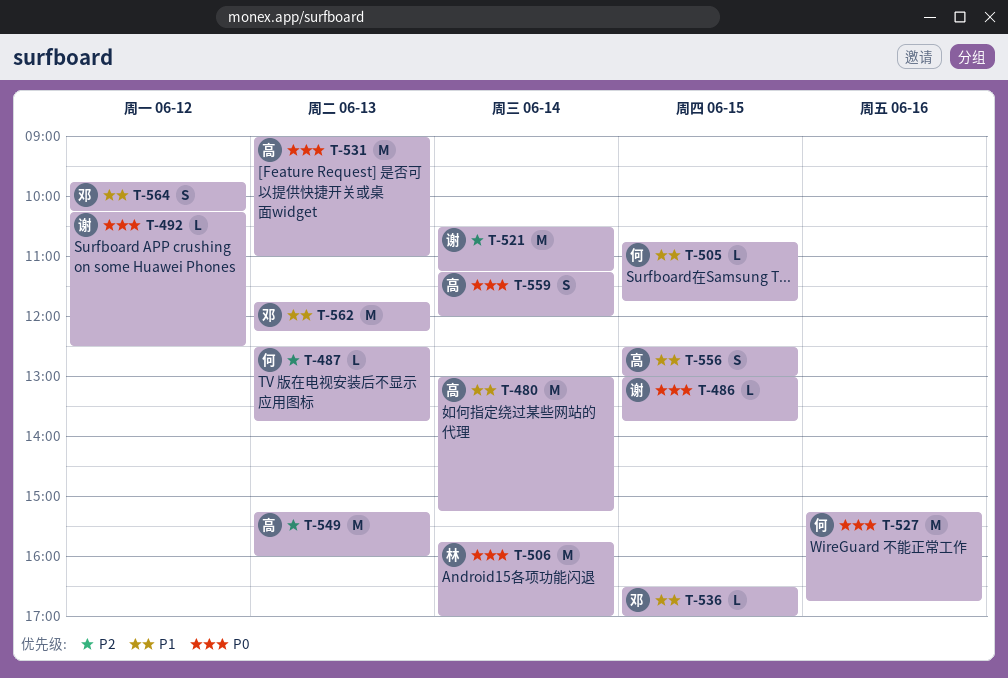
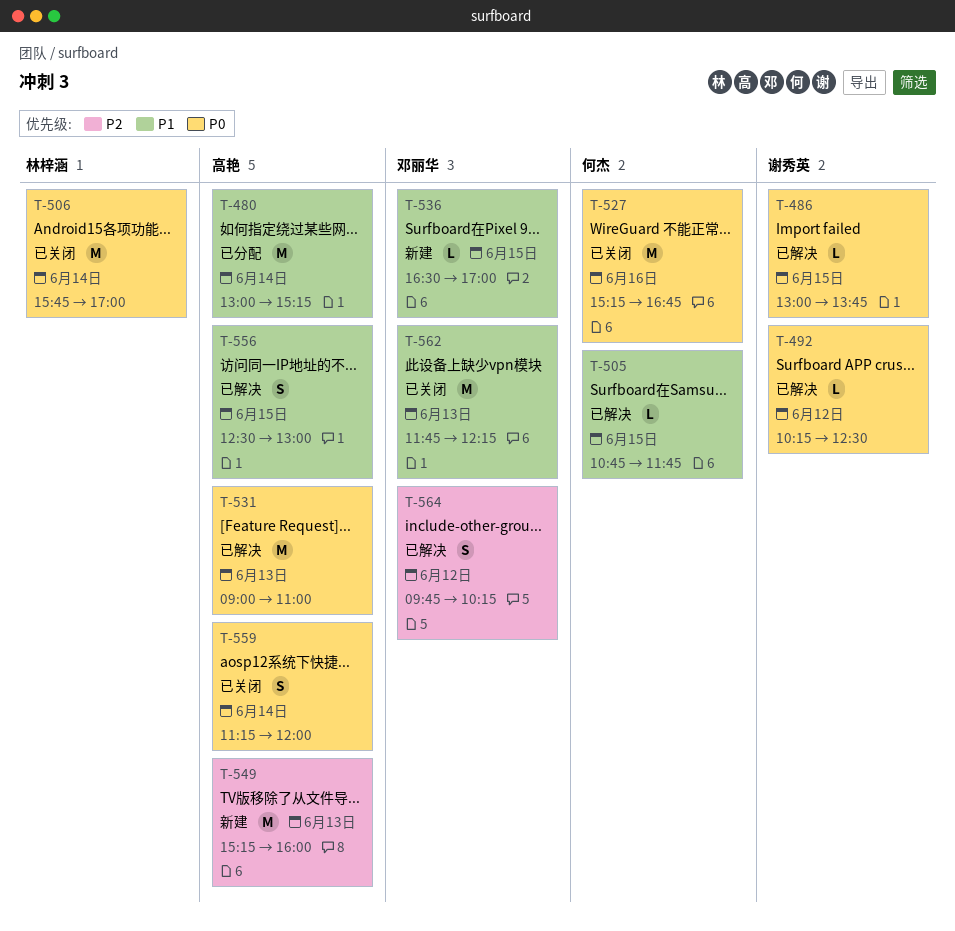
T-487: present -> none
T-521: present -> none
T-564, priority: P1 -> P2

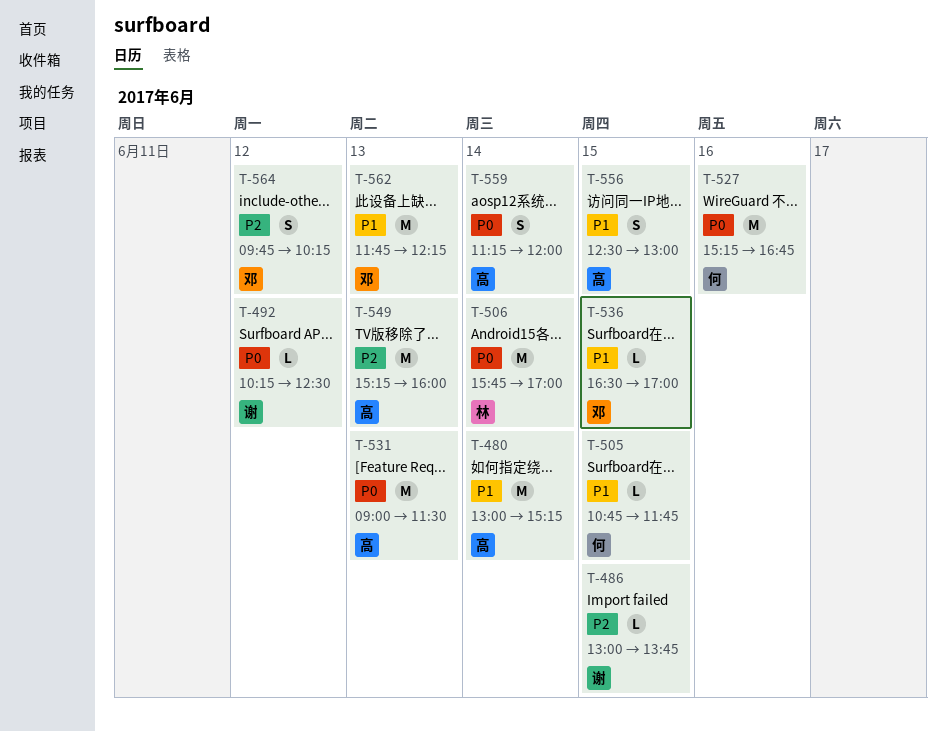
T-486, priority: P0 -> P2
T-531, ends: 11:00 -> 11:30

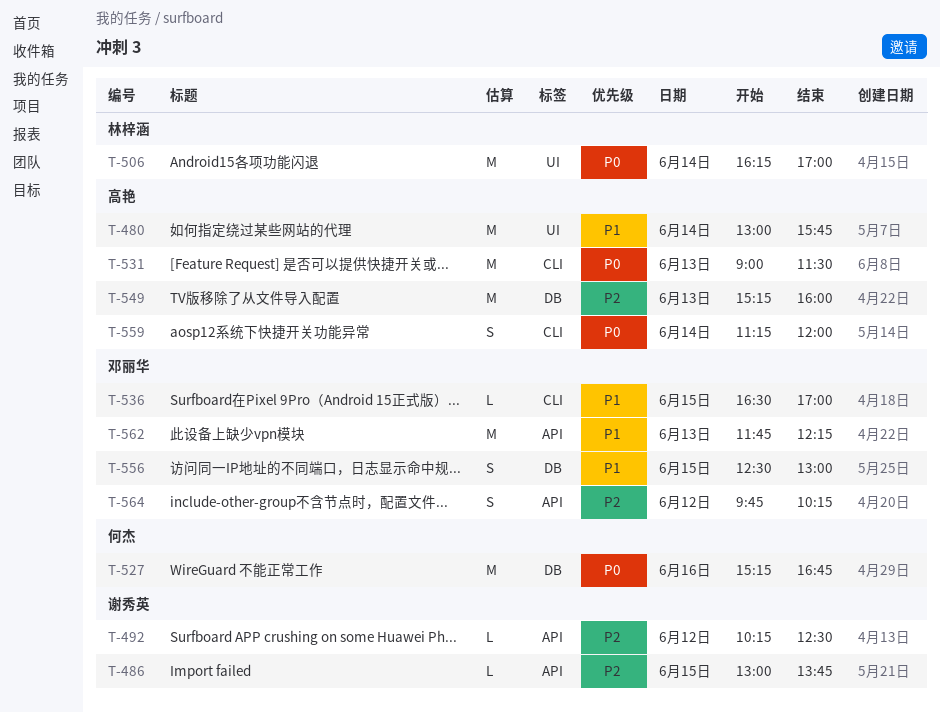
T-480, ends: 15:15 -> 15:45
T-492, priority: P0 -> P2
T-505: present -> none
T-506, begins: 15:45 -> 16:15
T-556, owner: 高艳 -> 邓丽华

